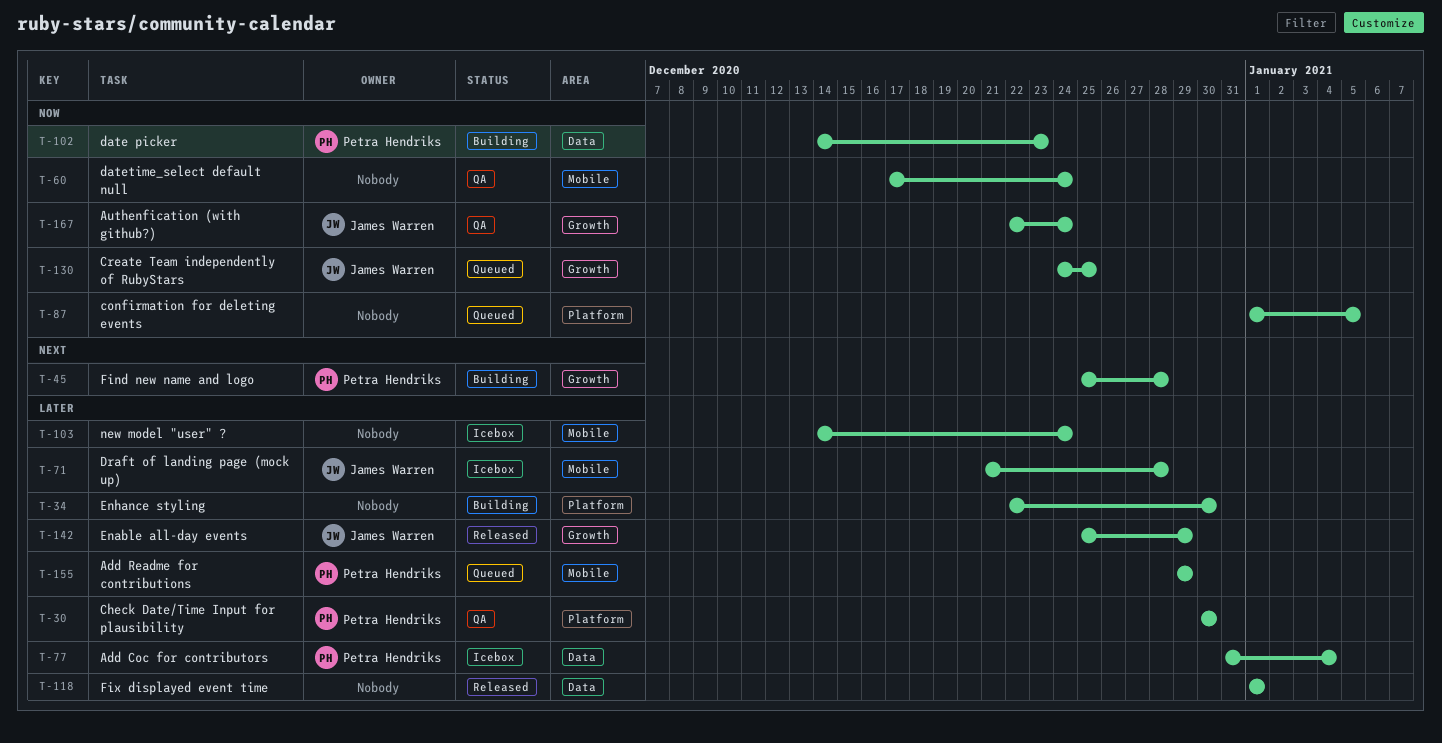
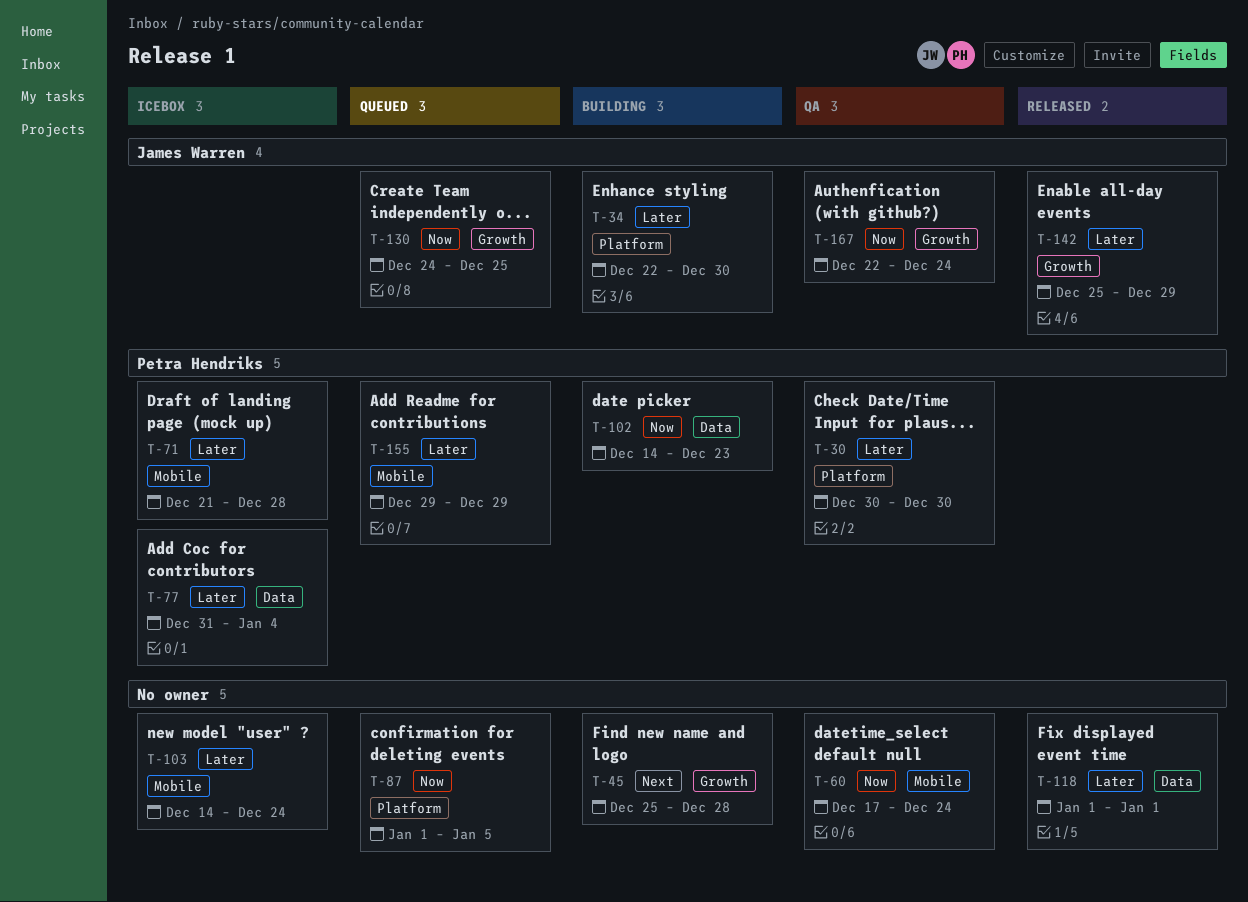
T-34, owner: none -> James Warren
T-45, owner: Petra Hendriks -> none
T-71, owner: James Warren -> Petra Hendriks

